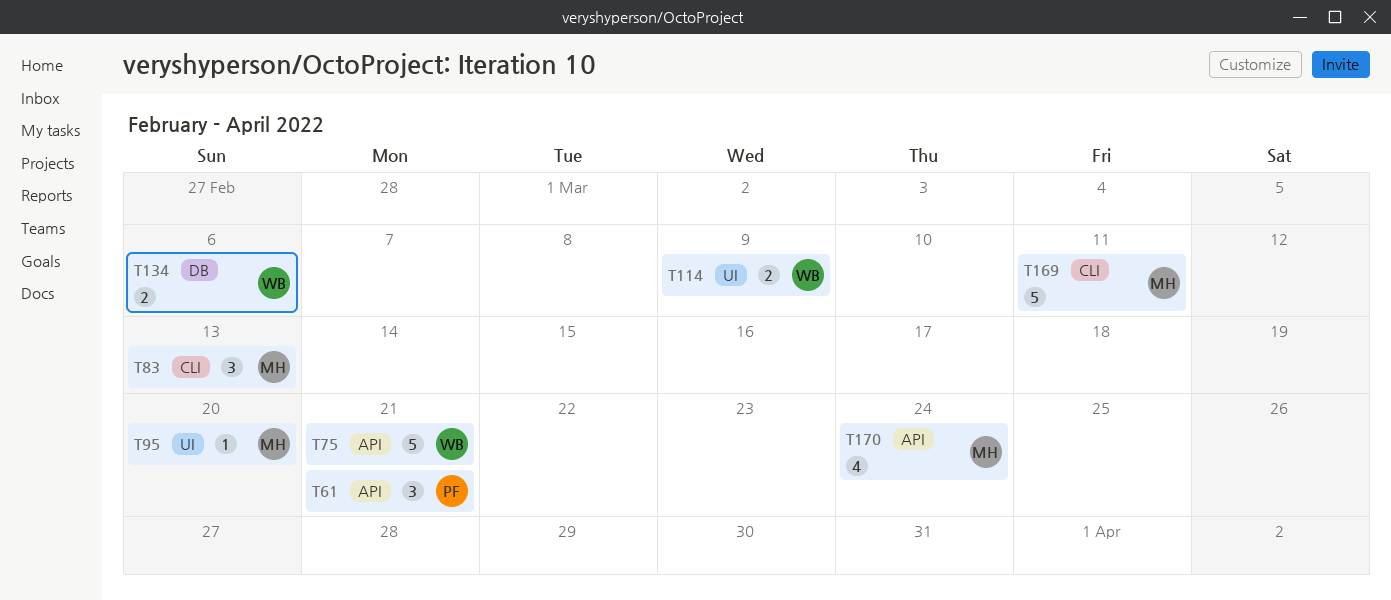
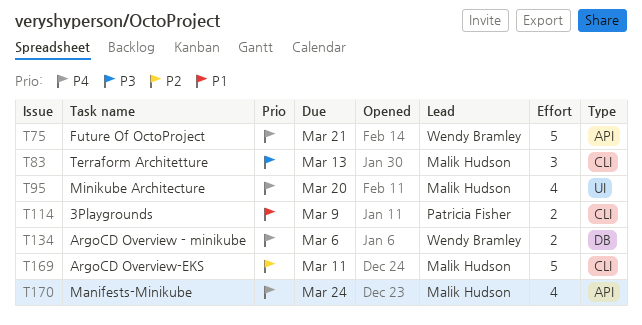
T61: present -> none
T95, estimate: 1 -> 4
T114, owner: Wendy Bramley -> Patricia Fisher
T114, label: UI -> CLI

